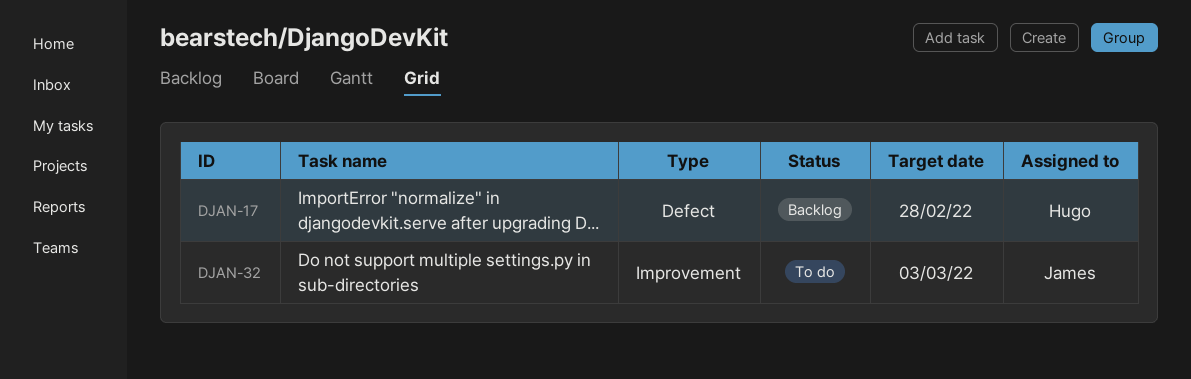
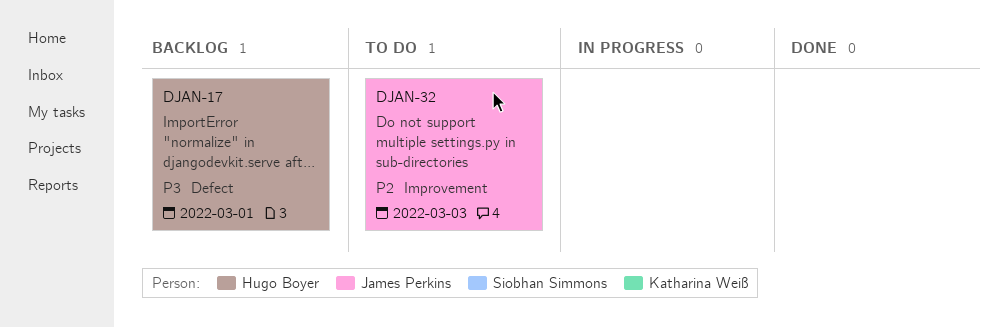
DJAN-17, due: Feb 28 -> Mar 1

